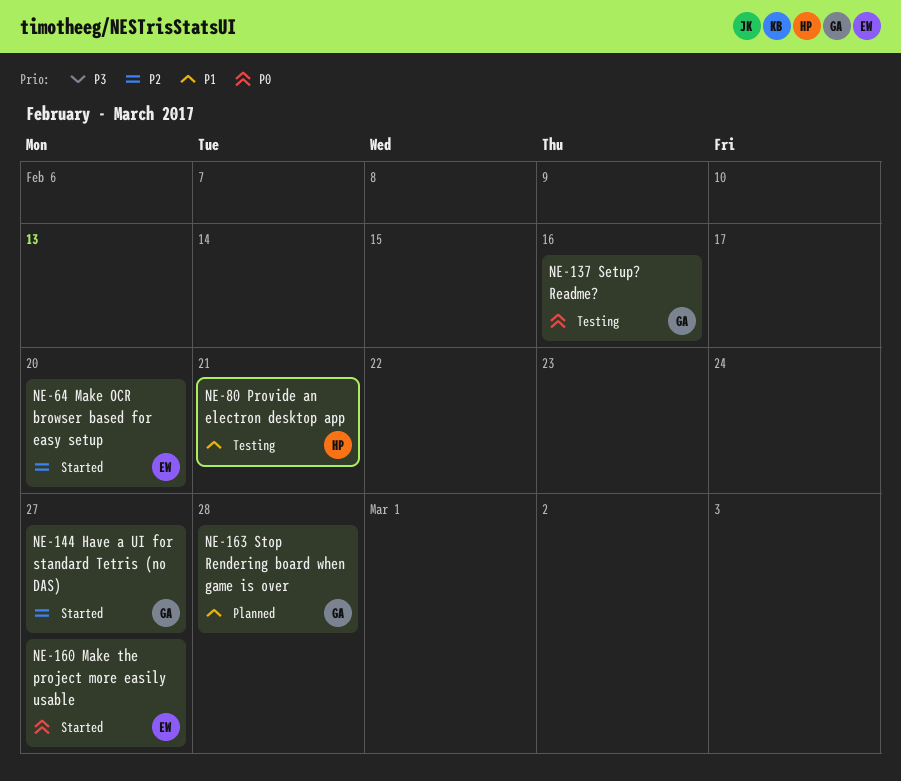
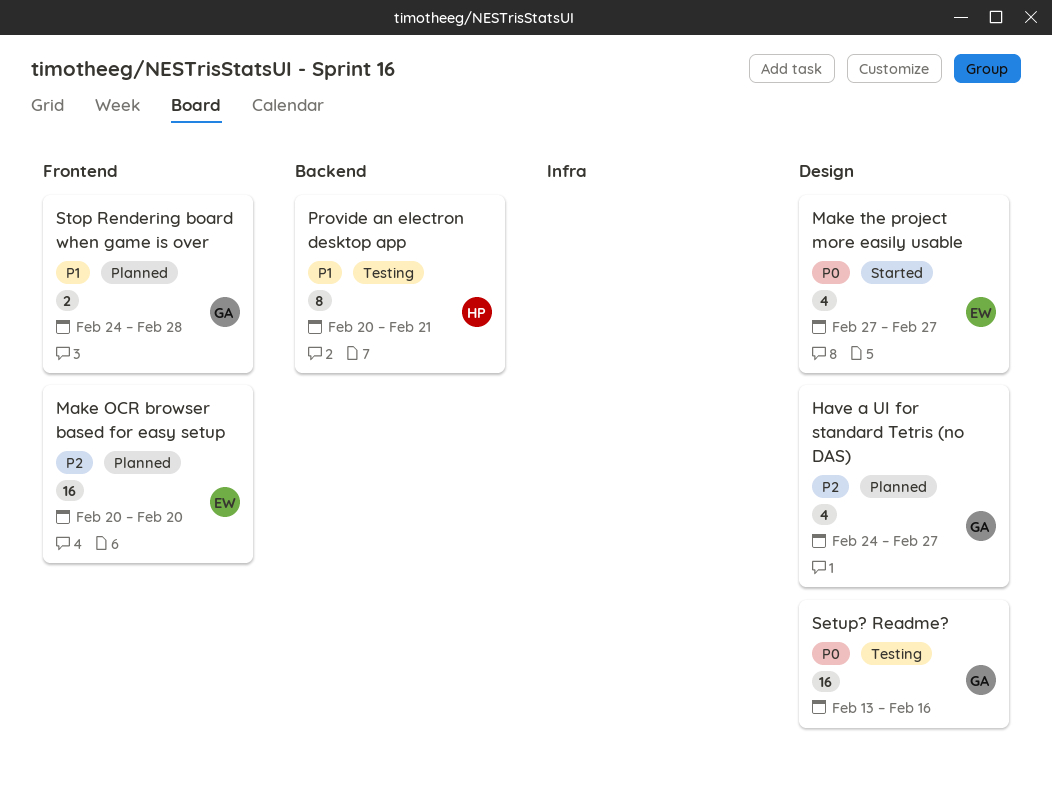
Have a UI for standard Tetris (no DAS), status: Started -> Planned
Make OCR browser based for easy setup, status: Started -> Planned

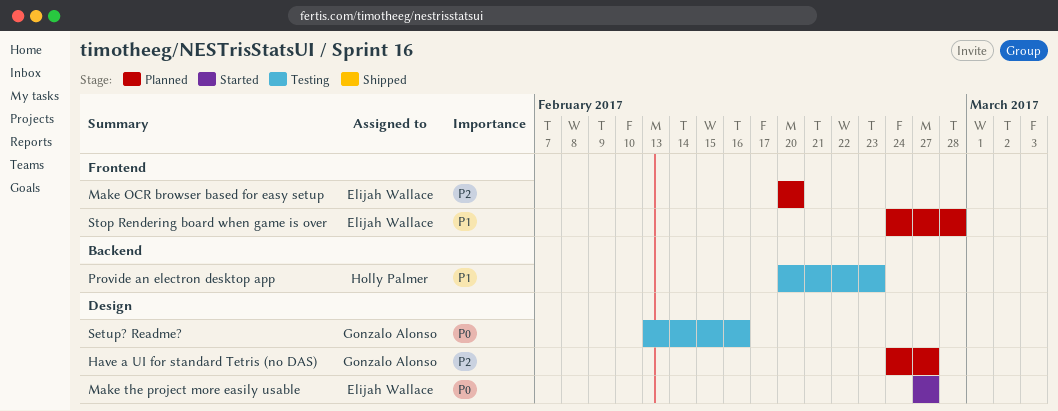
Provide an electron desktop app, due: Feb 21 -> Feb 23
Stop Rendering board when game is over, owner: Gonzalo Alonso -> Elijah Wallace

